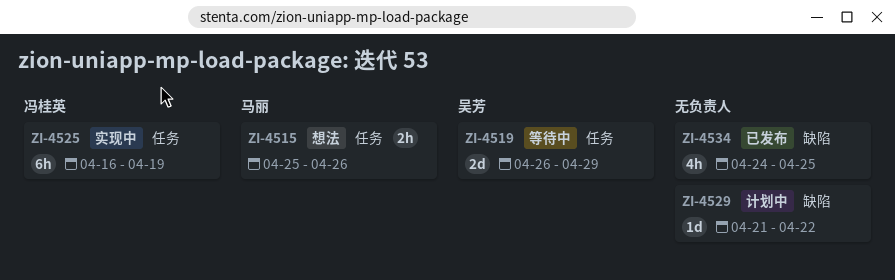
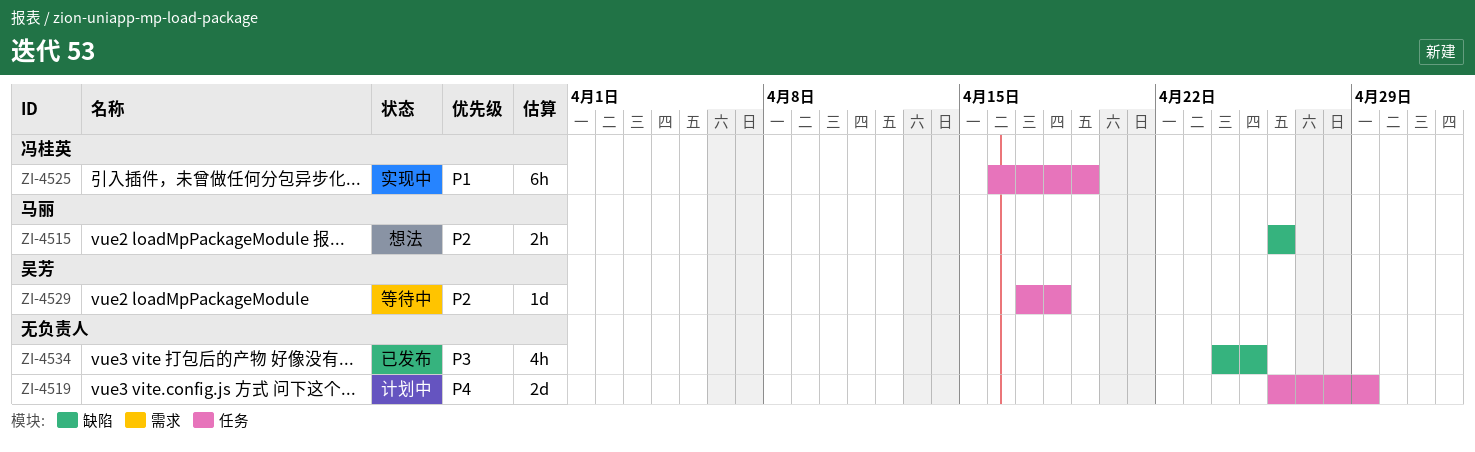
ZI-4515, label: 任务 -> 缺陷
ZI-4515, start: Apr 25 -> Apr 26
ZI-4519, status: 等待中 -> 计划中
ZI-4519, owner: 吴芳 -> none
ZI-4529, status: 计划中 -> 等待中
ZI-4529, owner: none -> 吴芳
ZI-4529, label: 缺陷 -> 任务
ZI-4529, start: Apr 21 -> Apr 17
ZI-4529, due: Apr 22 -> Apr 18

